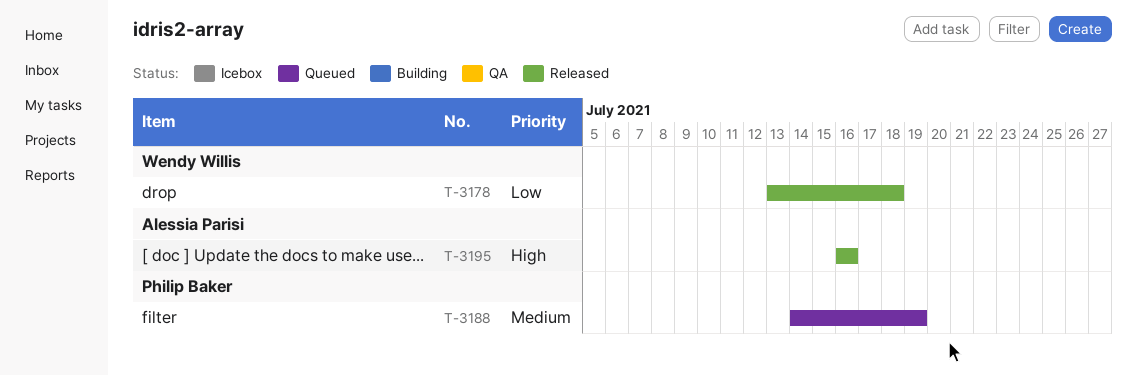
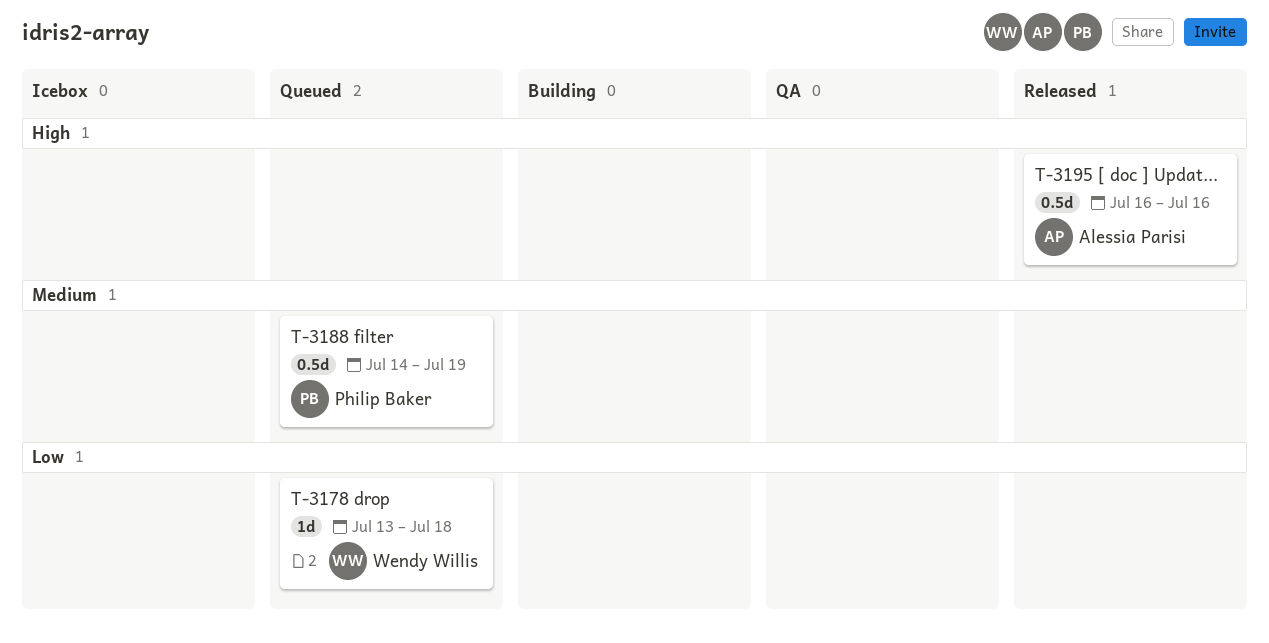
T-3178, status: Released -> Queued

